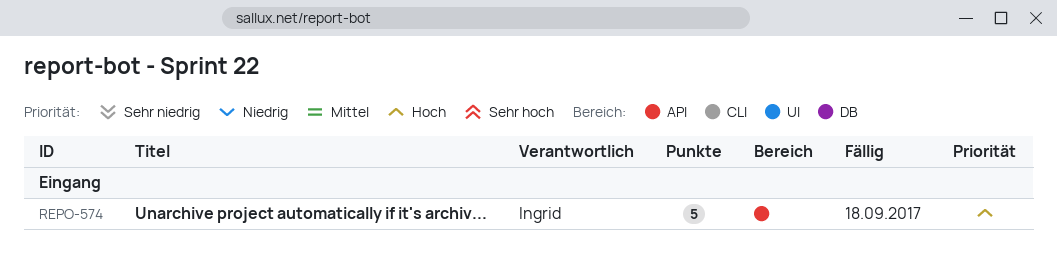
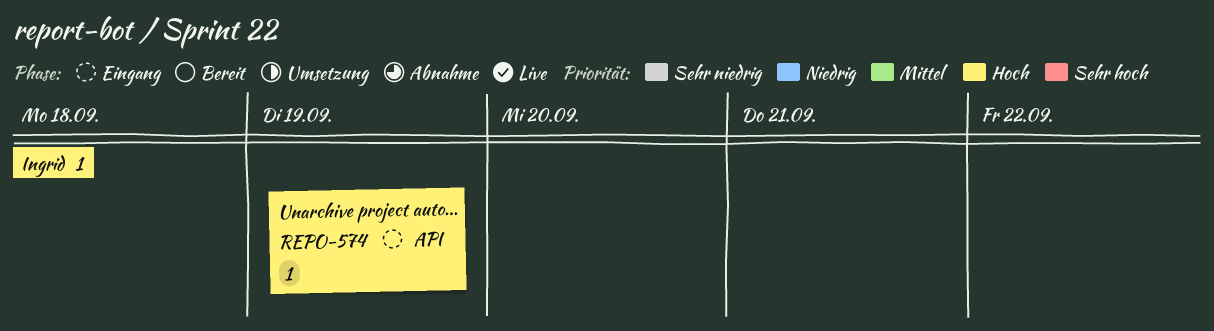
REPO-574, estimate: 5 -> 1
REPO-574, due: Sep 18 -> Sep 19

